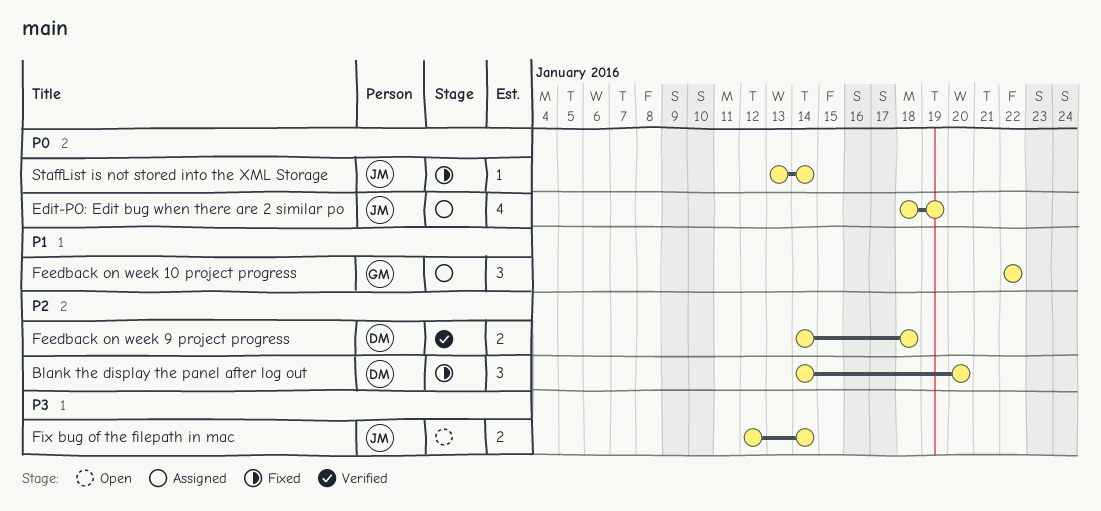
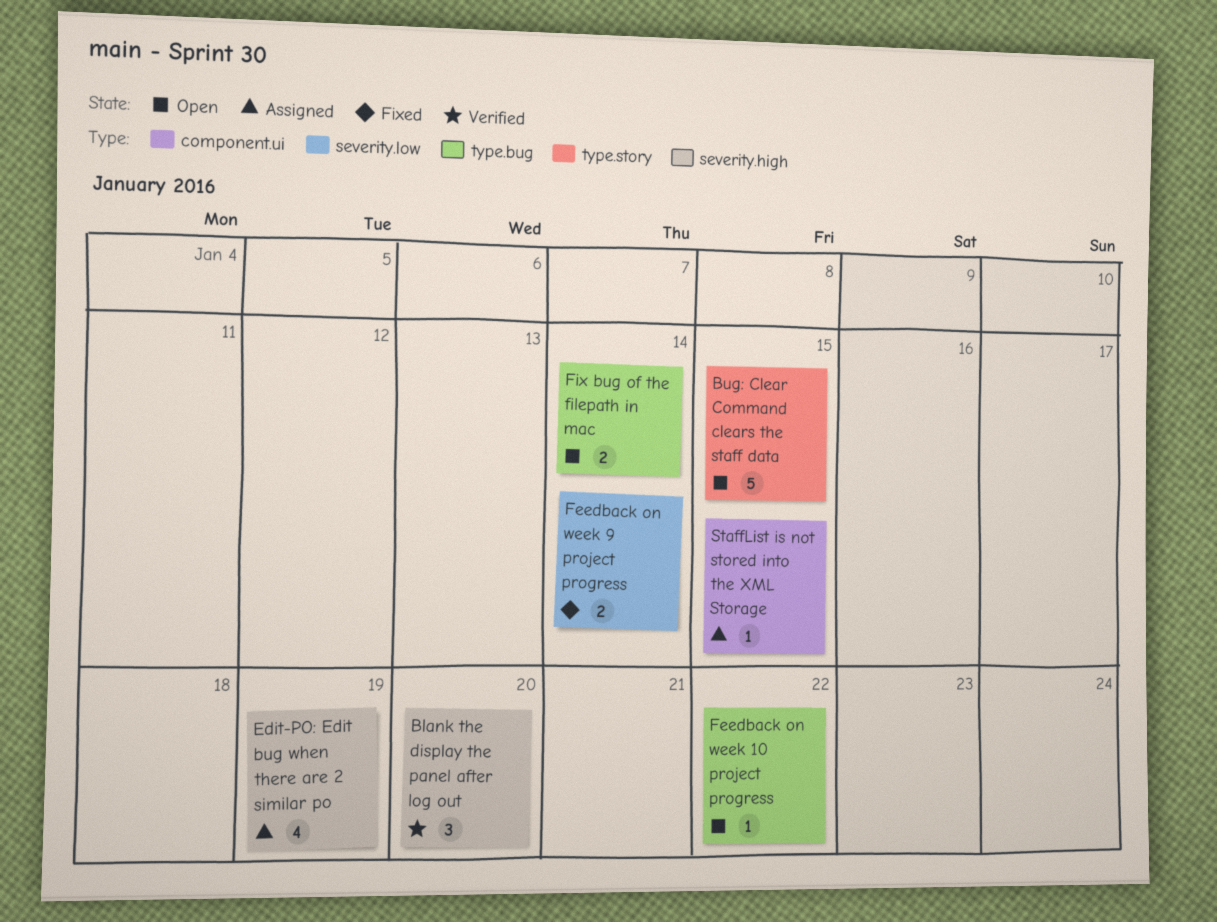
Blank the display the panel after log out, status: Fixed -> Verified
Bug: Clear Command clears the staff data: none -> present
Feedback on week 10 project progress, status: Assigned -> Open
Feedback on week 10 project progress, estimate: 3 -> 1
Feedback on week 9 project progress, status: Verified -> Fixed
Feedback on week 9 project progress, due: Jan 18 -> Jan 14
StaffList is not stored into the XML Storage, status: Fixed -> Assigned
StaffList is not stored into the XML Storage, due: Jan 14 -> Jan 15

